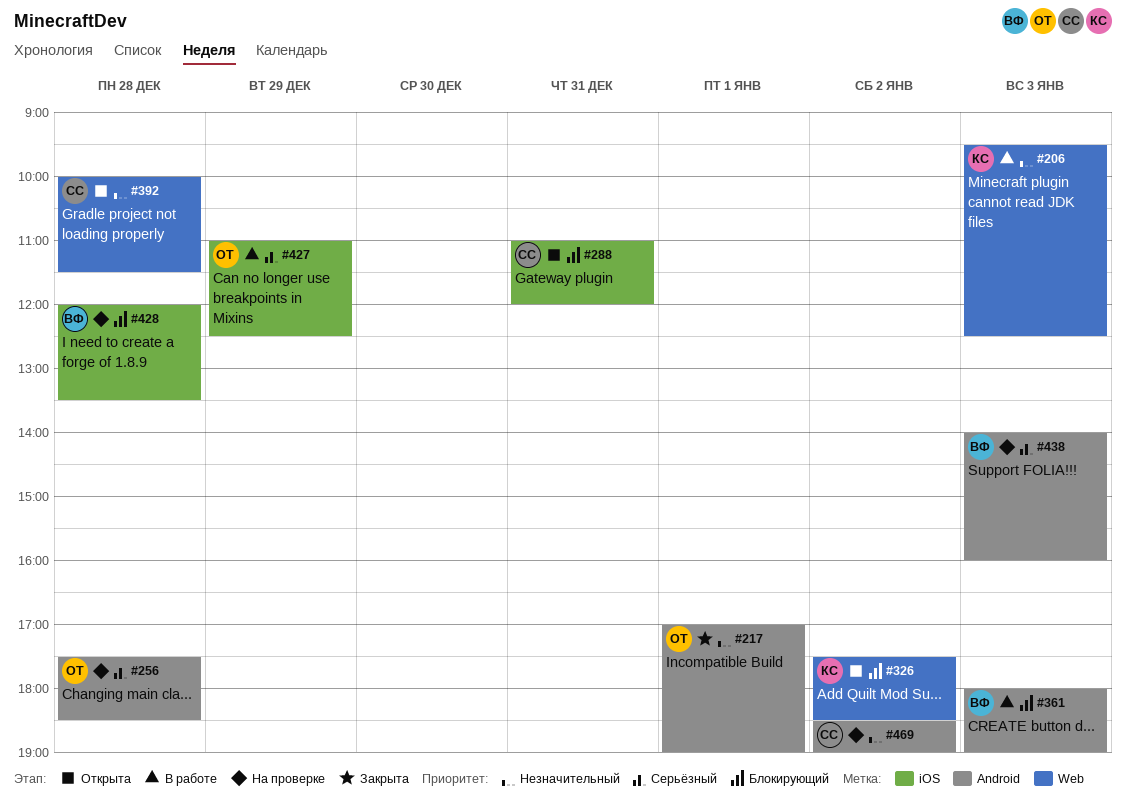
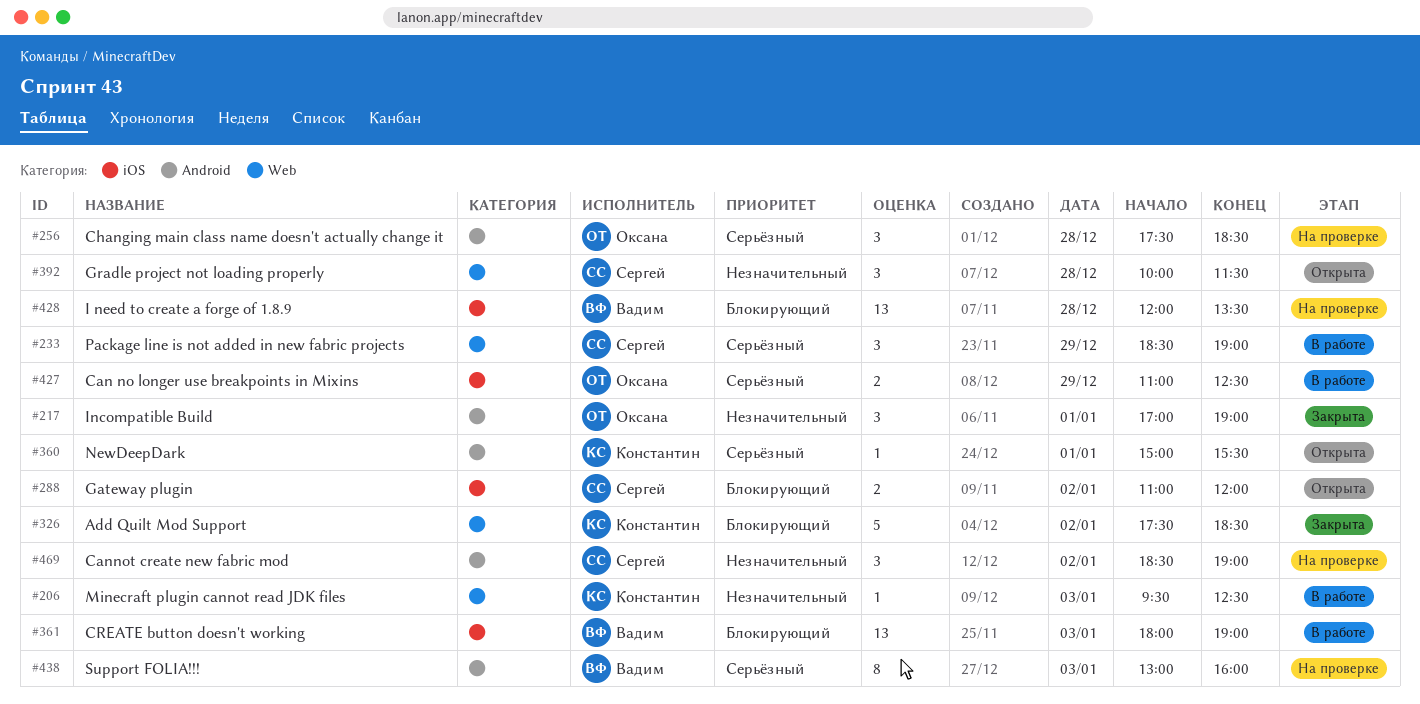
#233: none -> present
#288, day: Dec 31 -> Jan 2
#326, status: Открыта -> Закрыта
#360: none -> present
#361, label: Android -> iOS
#438, begins: 14:00 -> 13:00

